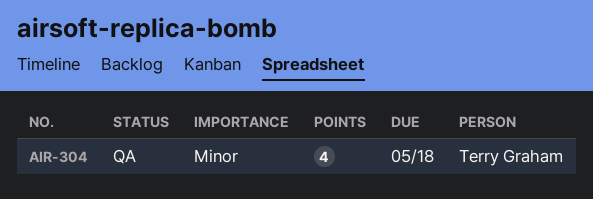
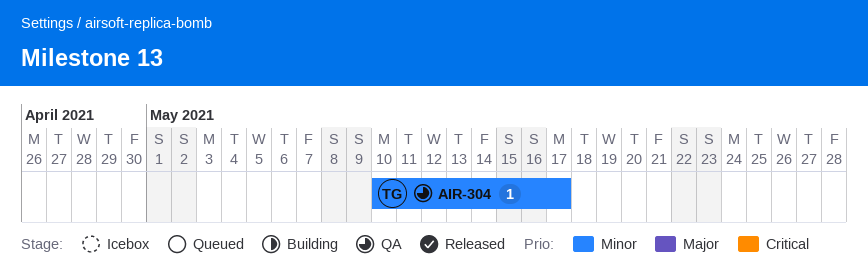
AIR-304, estimate: 4 -> 1
AIR-304, due: May 18 -> May 17

